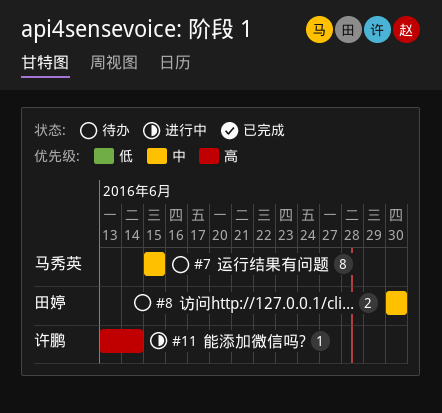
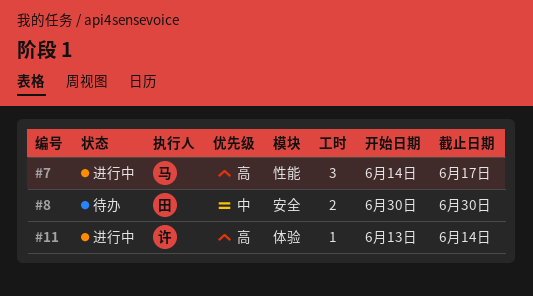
#7, status: 待办 -> 进行中
#7, priority: 中 -> 高
#7, estimate: 8 -> 3
#7, start: Jun 15 -> Jun 14
#7, due: Jun 15 -> Jun 17

